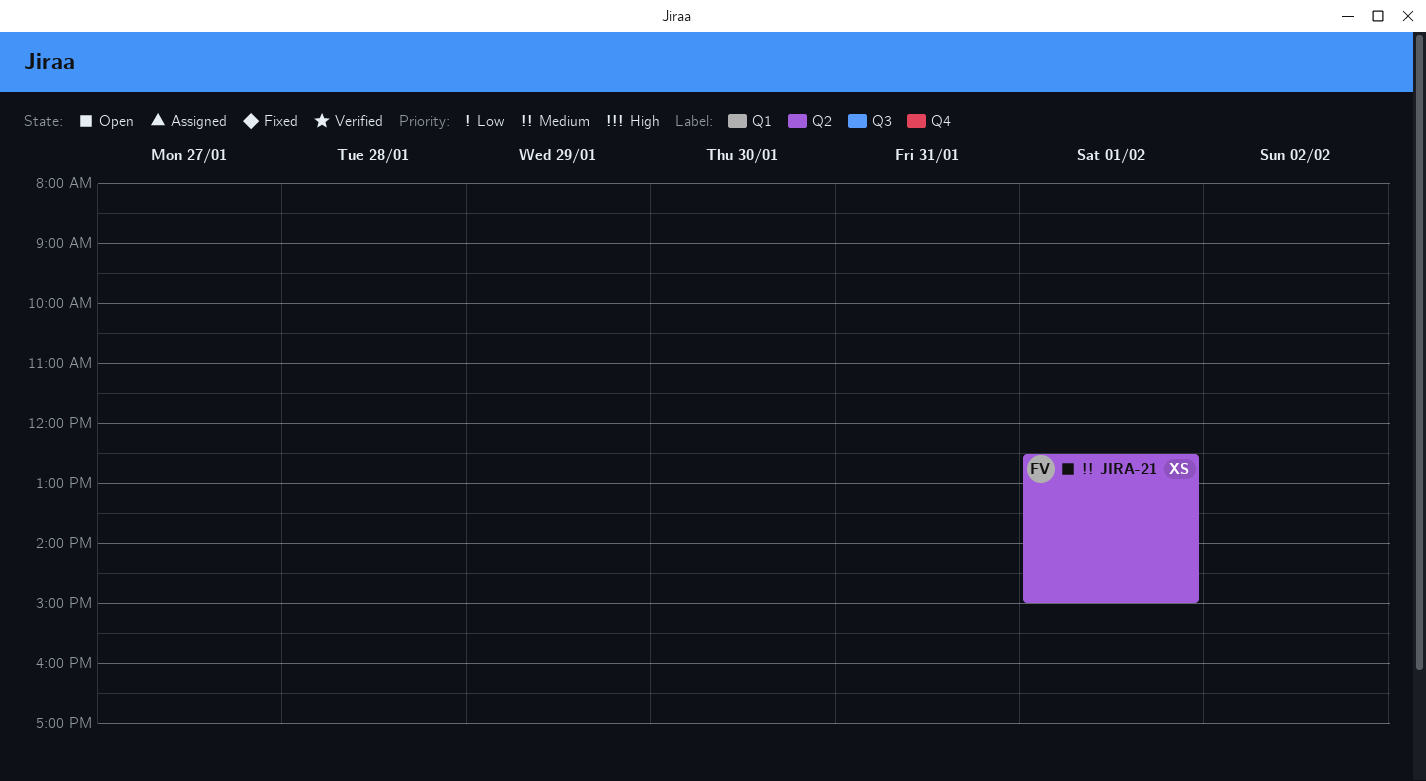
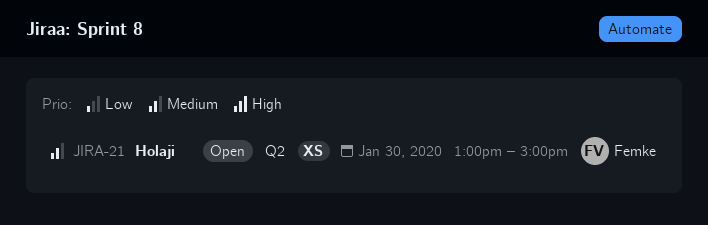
JIRA-21, day: Feb 1 -> Jan 30
JIRA-21, begins: 12:30 -> 13:00

